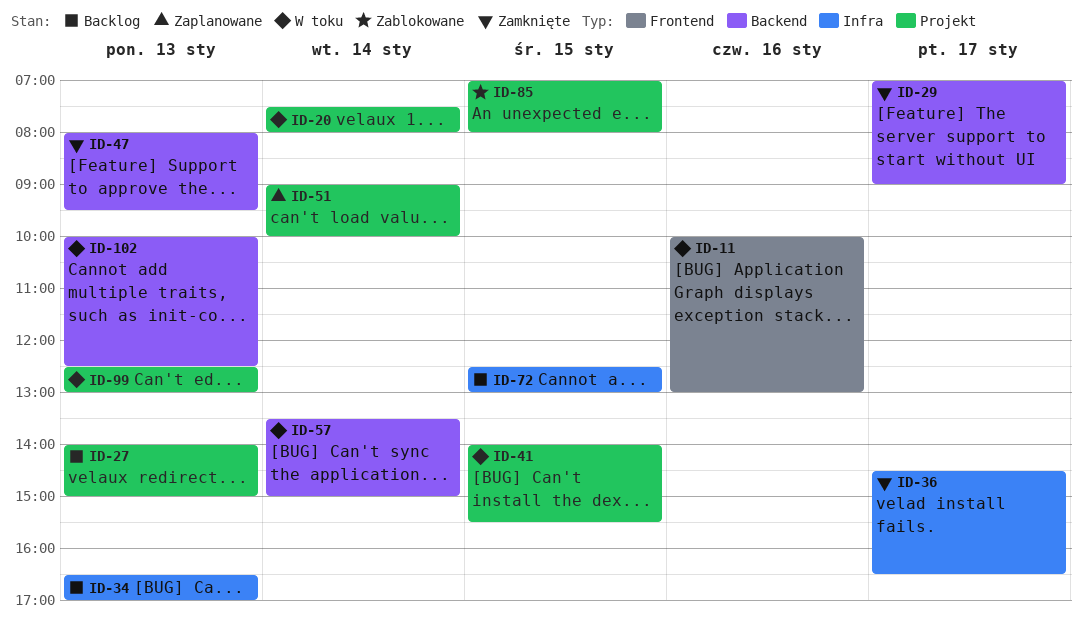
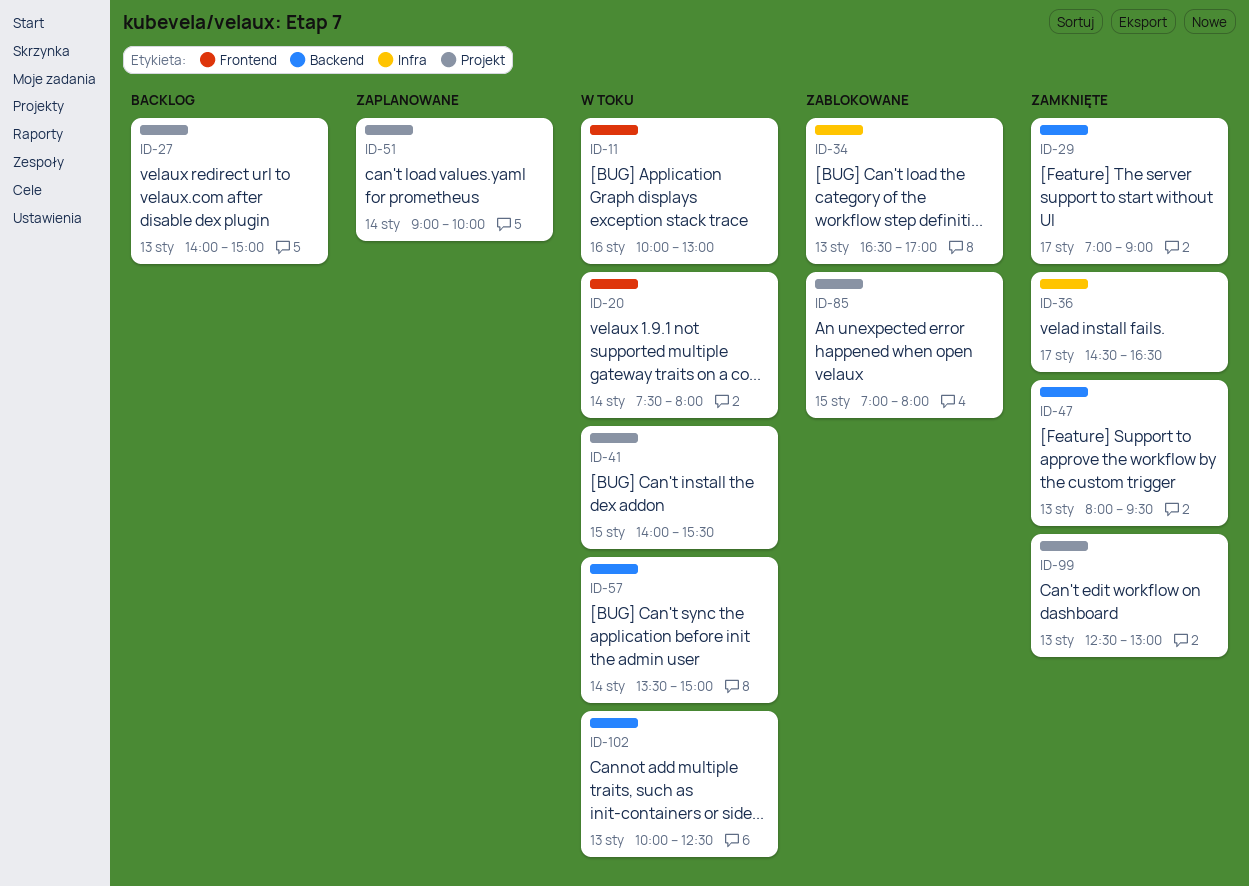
ID-20, label: Projekt -> Frontend
ID-34, status: Backlog -> Zablokowane
ID-72: present -> none
ID-99, status: W toku -> Zamknięte

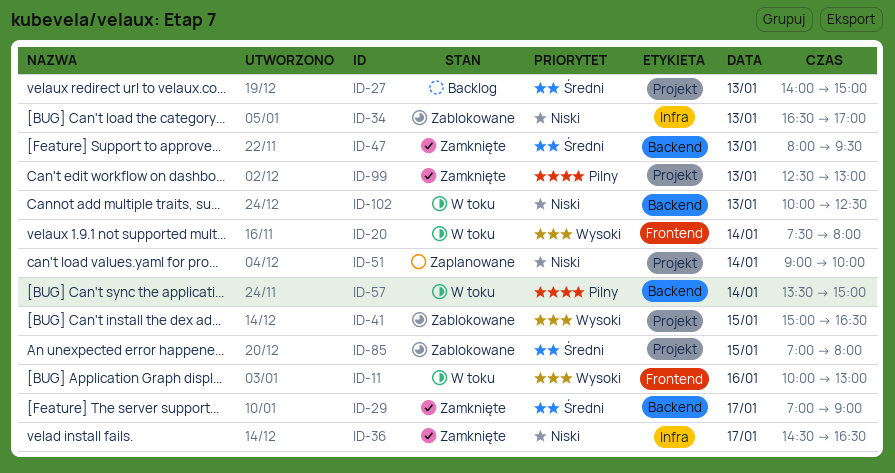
ID-41, status: W toku -> Zablokowane
ID-41, begins: 14:00 -> 15:00
ID-41, ends: 15:30 -> 16:30

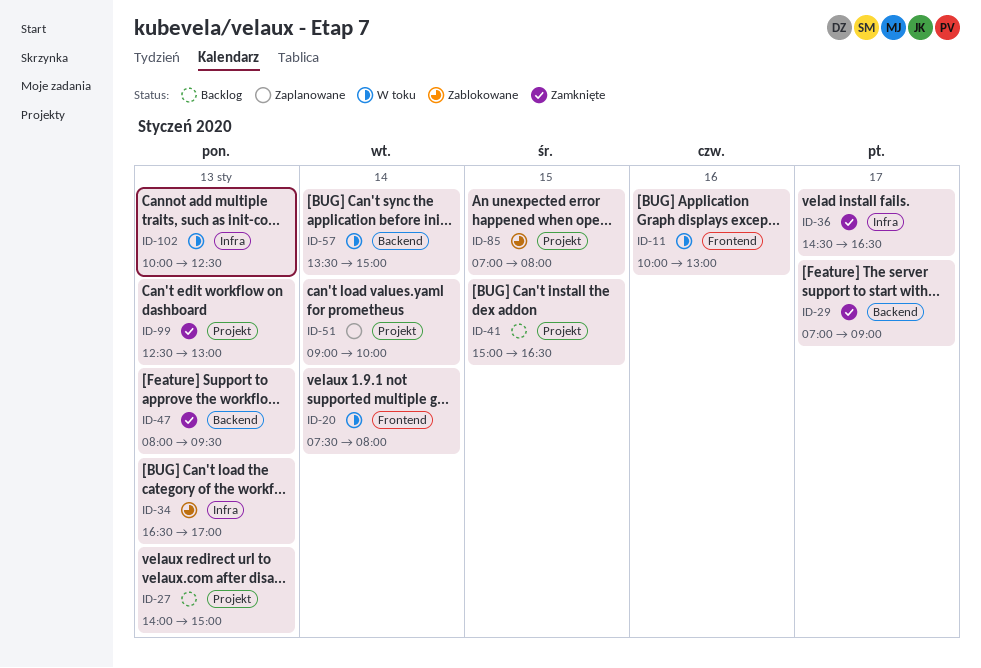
ID-41, status: Zablokowane -> Backlog
ID-102, label: Backend -> Infra

